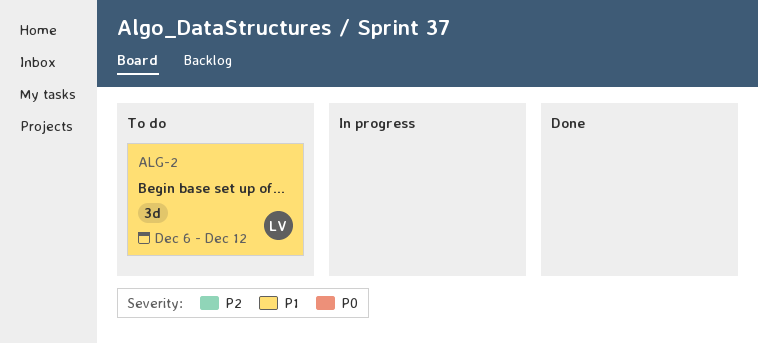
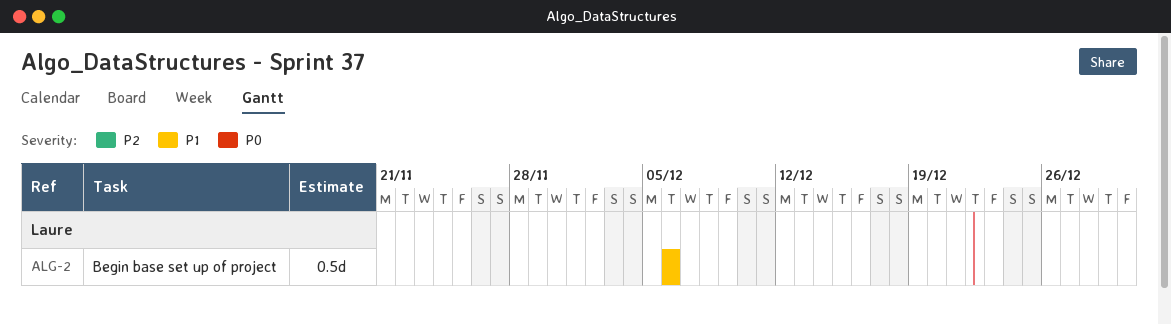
ALG-2, estimate: 3d -> 0.5d
ALG-2, due: Dec 12 -> Dec 6

